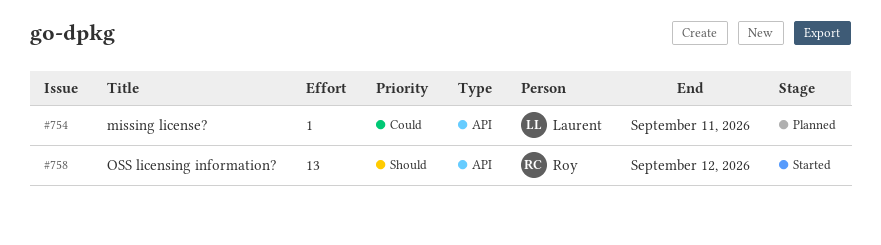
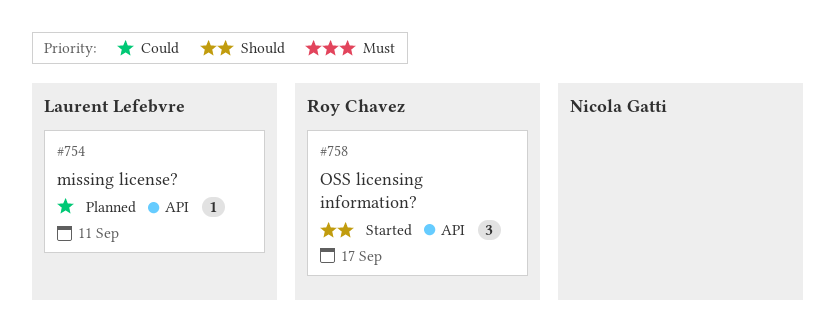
#758, estimate: 13 -> 3
#758, due: Sep 12 -> Sep 17

